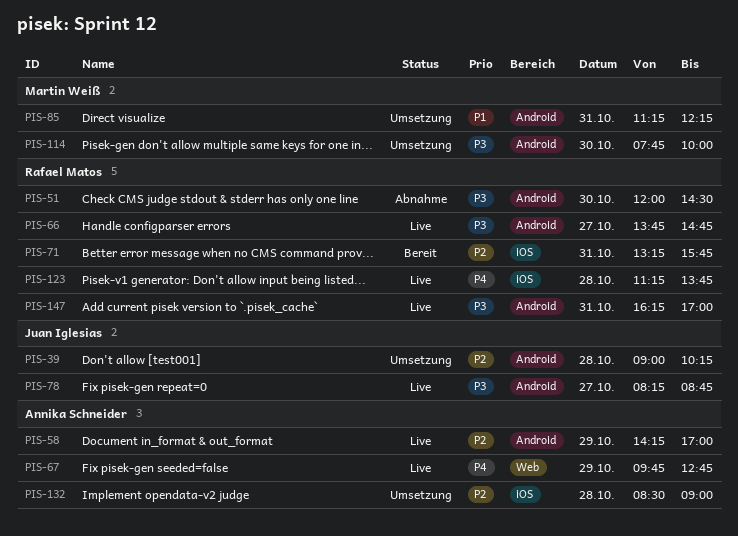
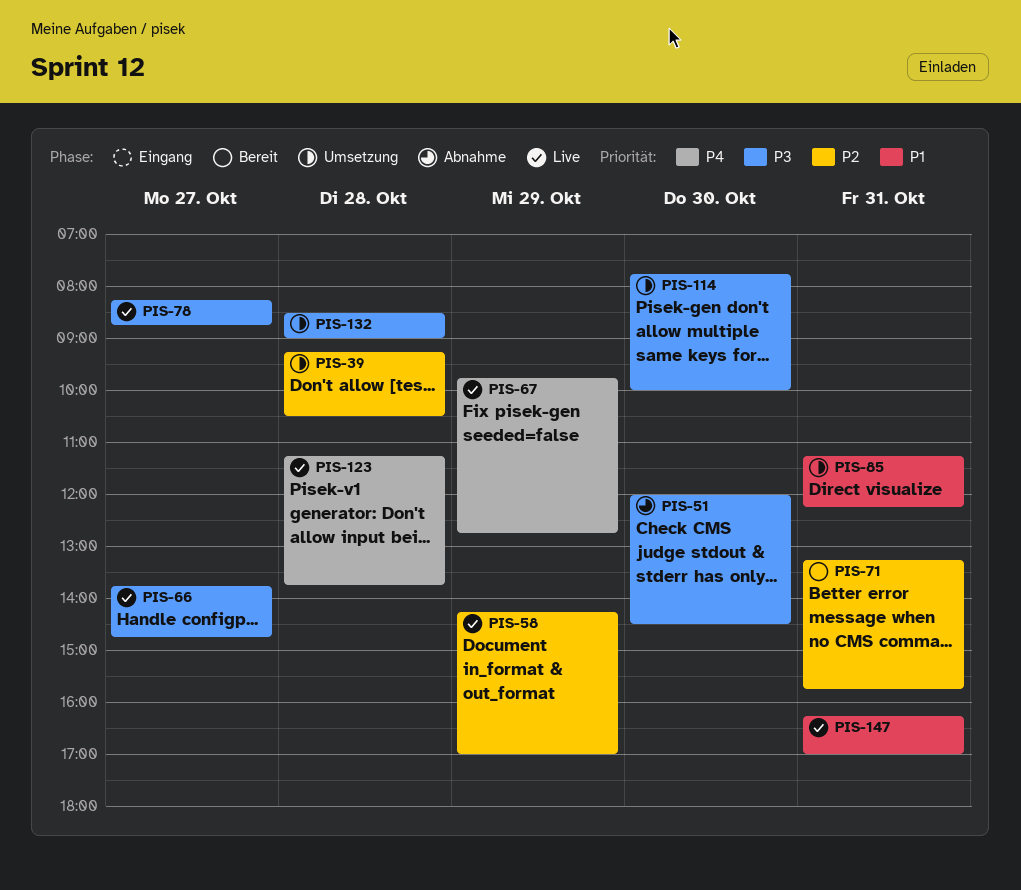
PIS-39, begins: 09:00 -> 09:15
PIS-39, ends: 10:15 -> 10:30
PIS-132, priority: P2 -> P3
PIS-147, priority: P3 -> P1

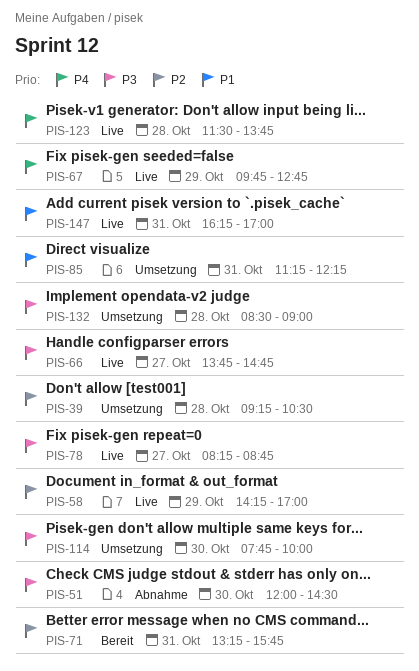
PIS-123, begins: 11:15 -> 11:30

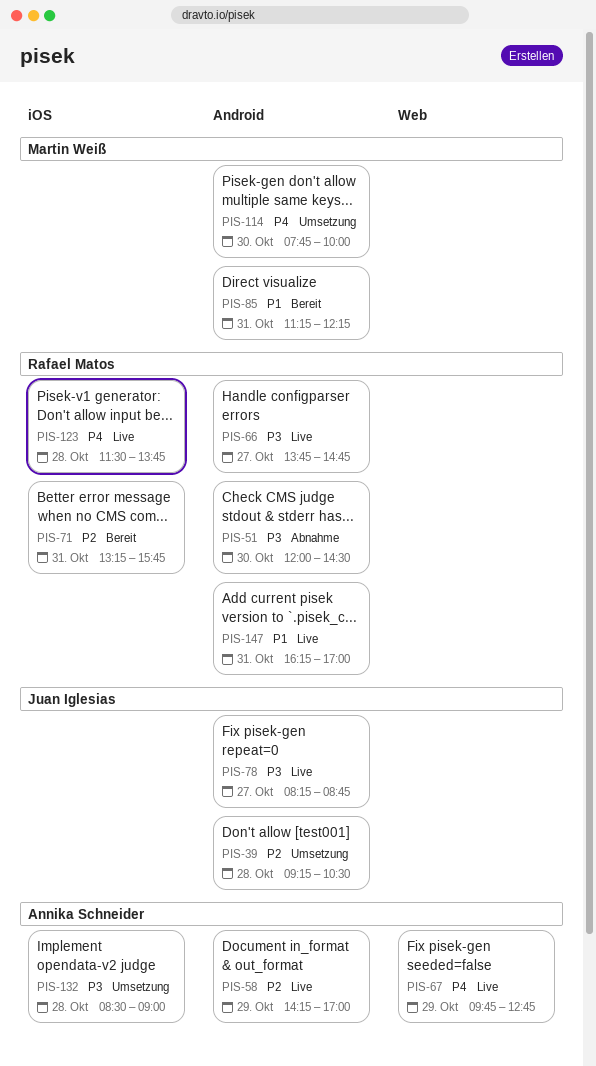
PIS-85, status: Umsetzung -> Bereit
PIS-114, priority: P3 -> P4

